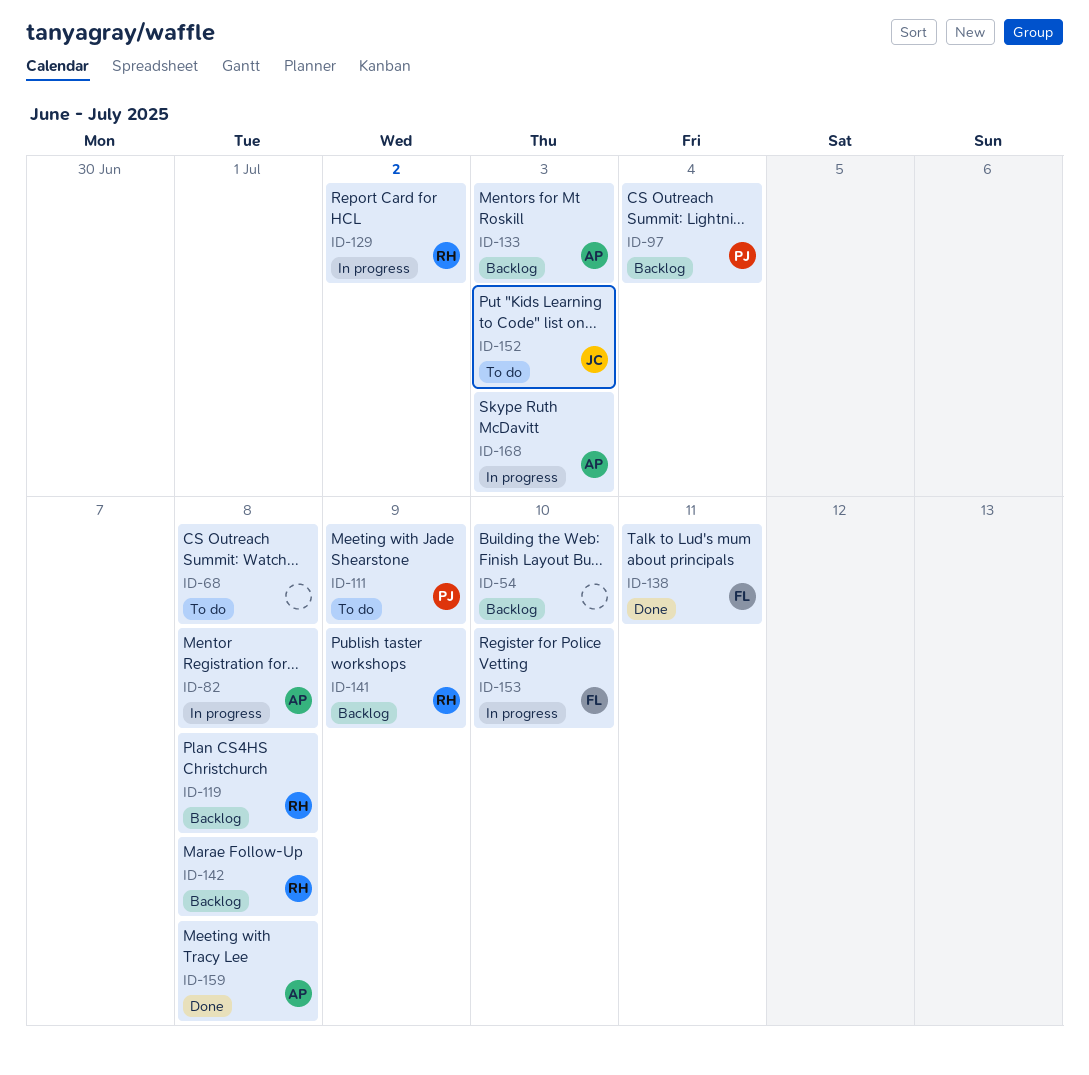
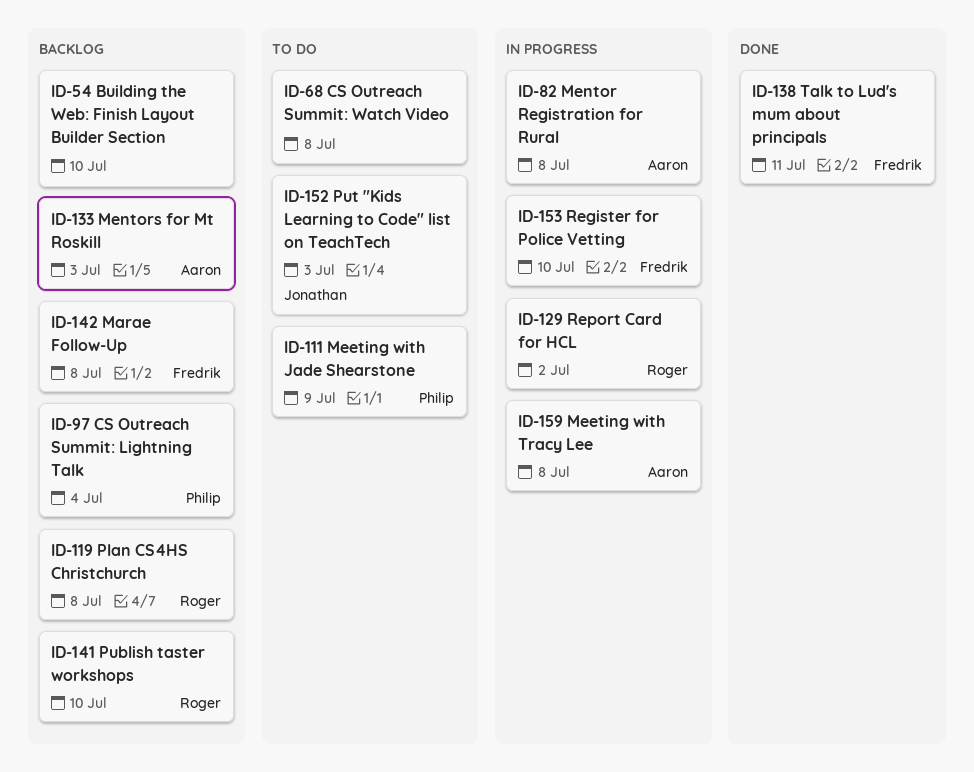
ID-141, due: Jul 9 -> Jul 10
ID-142, owner: Roger -> Fredrik
ID-159, status: Done -> In progress
ID-168: present -> none

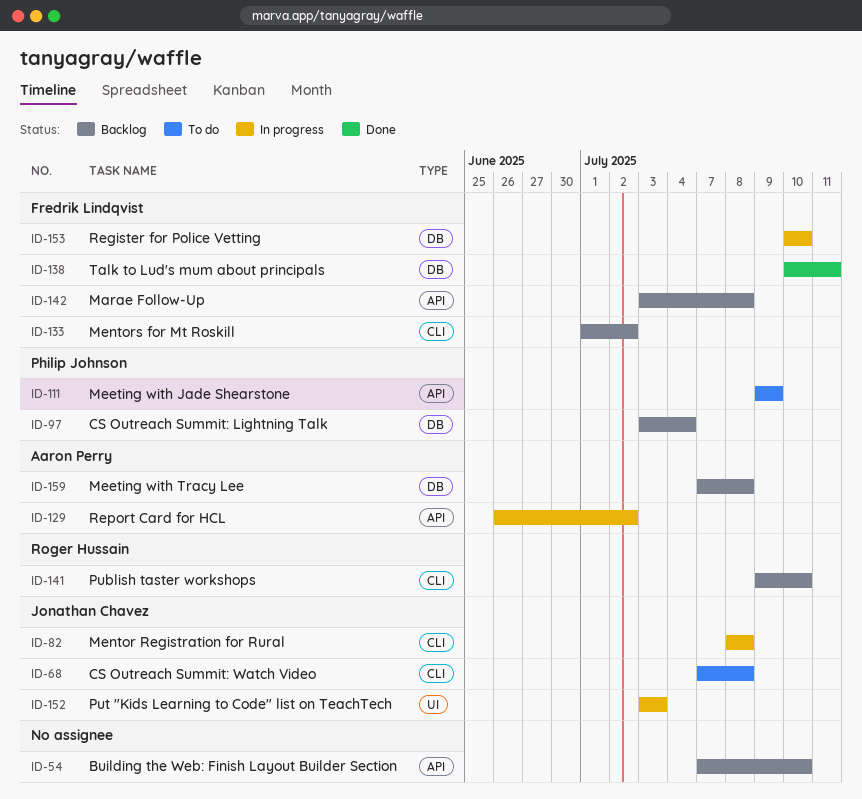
ID-68, owner: none -> Jonathan Chavez
ID-82, owner: Aaron Perry -> Jonathan Chavez
ID-119: present -> none
ID-129, owner: Roger Hussain -> Aaron Perry
ID-133, owner: Aaron Perry -> Fredrik Lindqvist
ID-133, due: Jul 3 -> Jul 2
ID-152, status: To do -> In progress
ID-159, status: In progress -> Backlog

